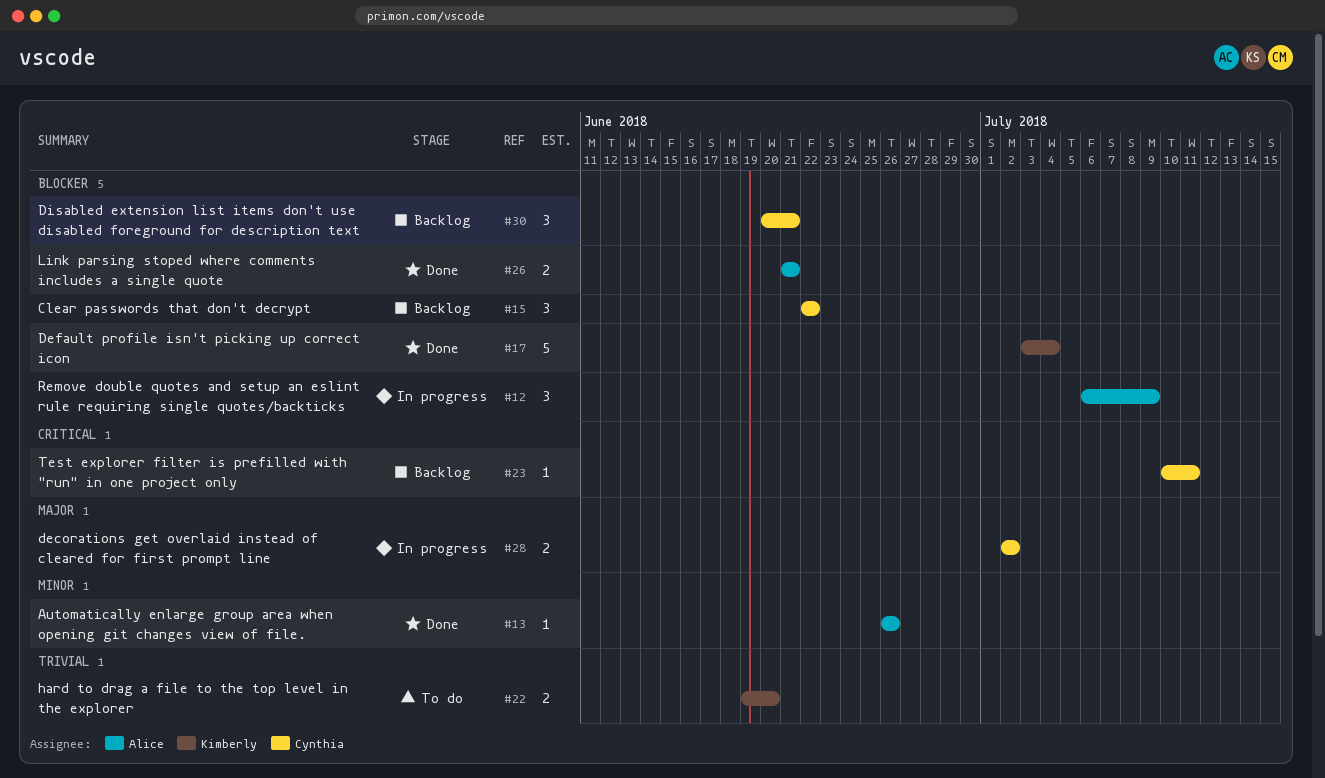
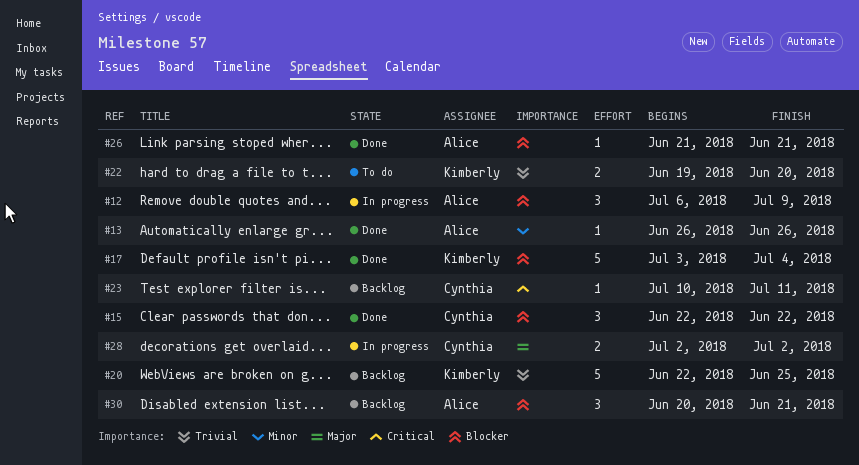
#15, status: Backlog -> Done
#20: none -> present
#26, estimate: 2 -> 1
#30, owner: Cynthia -> Alice

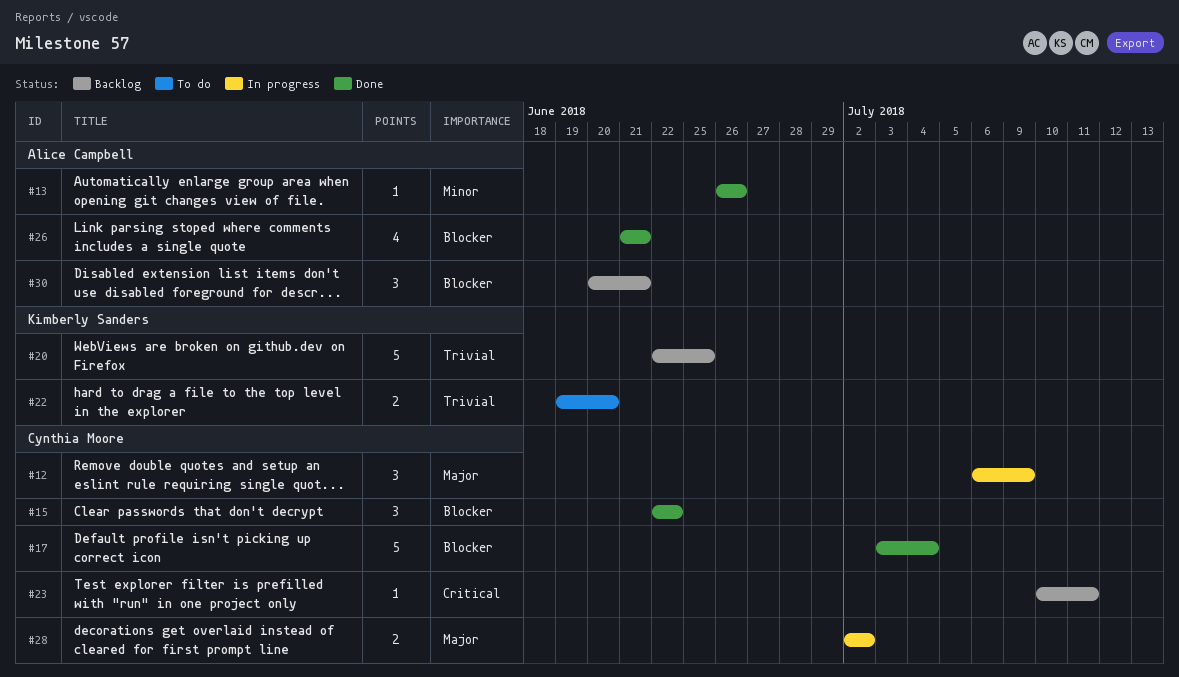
#12, owner: Alice Campbell -> Cynthia Moore
#12, priority: Blocker -> Major
#17, owner: Kimberly Sanders -> Cynthia Moore
#26, estimate: 1 -> 4

